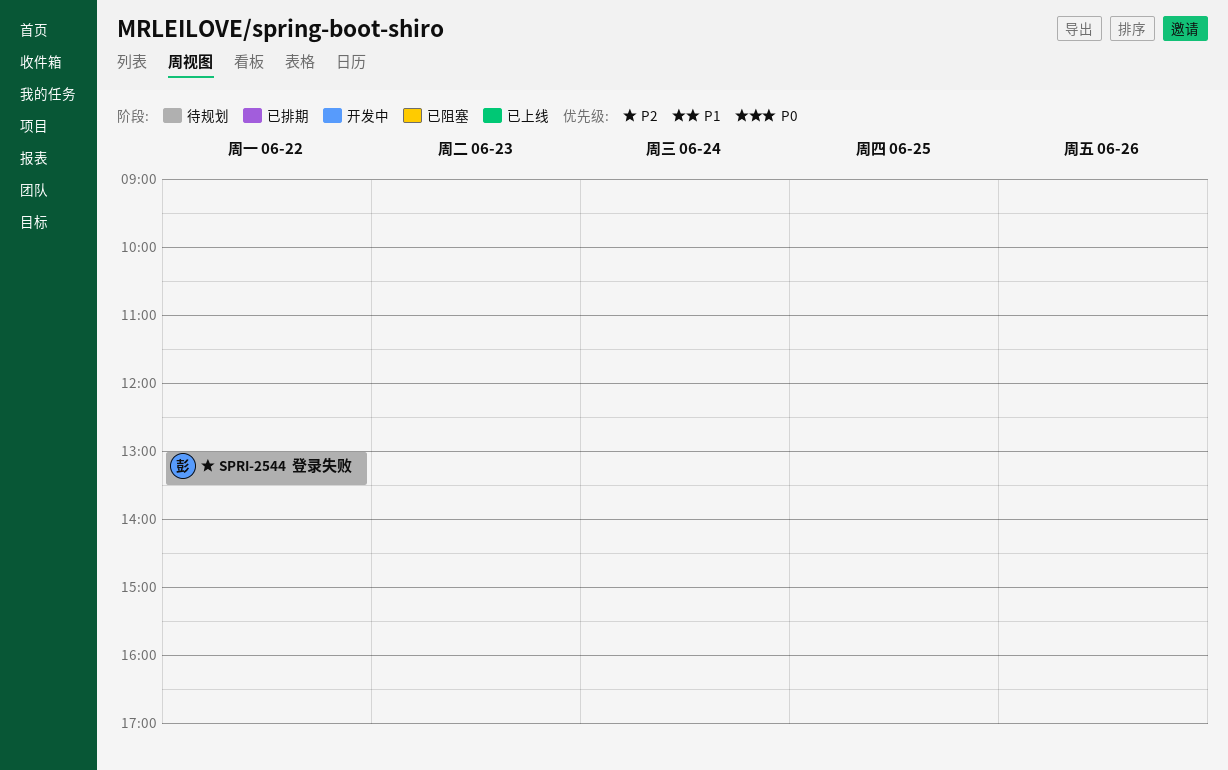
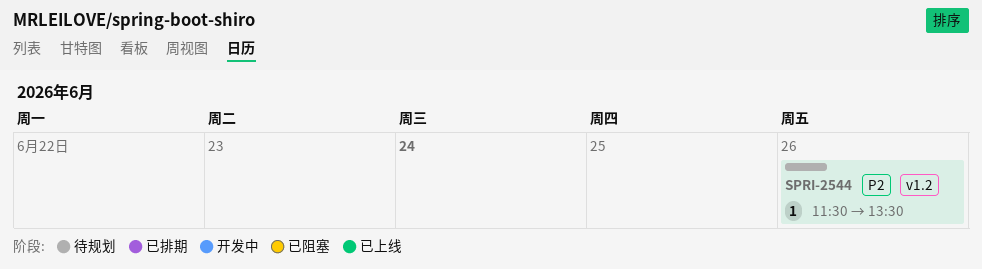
SPRI-2544, day: Jun 22 -> Jun 26
SPRI-2544, begins: 13:00 -> 11:30

